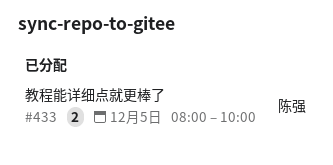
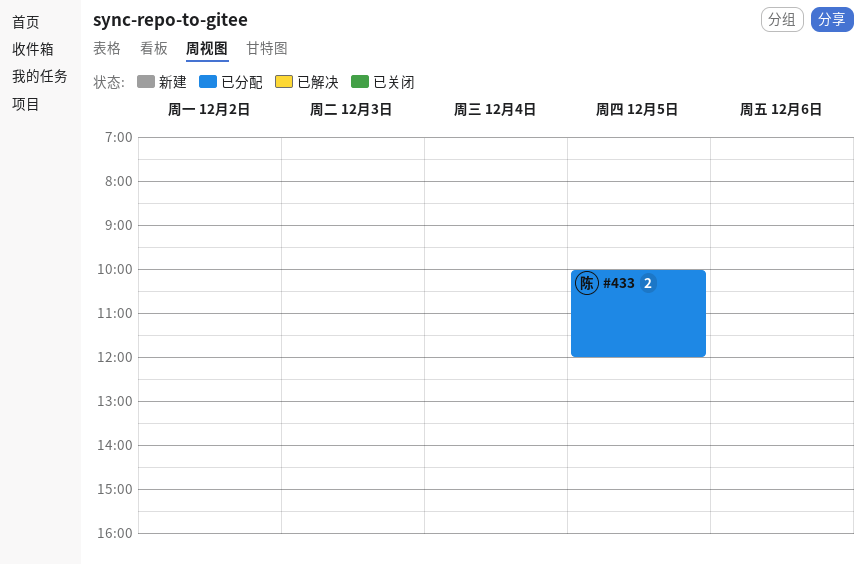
#433, begins: 08:00 -> 10:00
#433, ends: 10:00 -> 12:00

